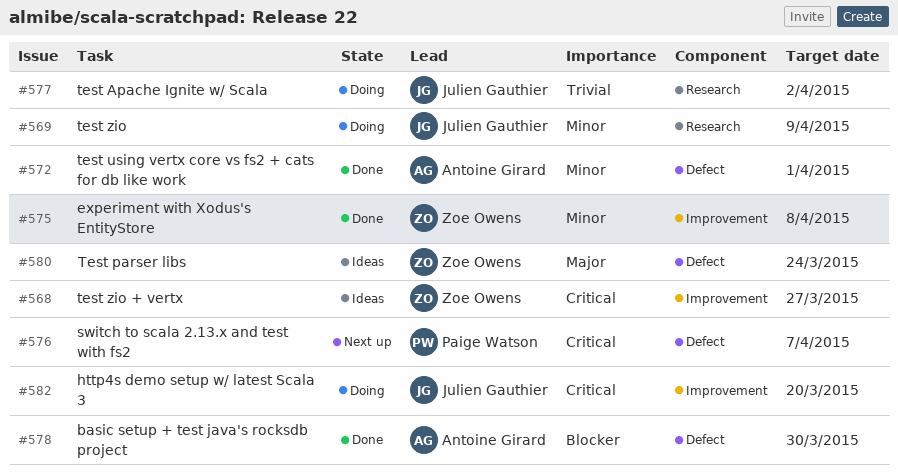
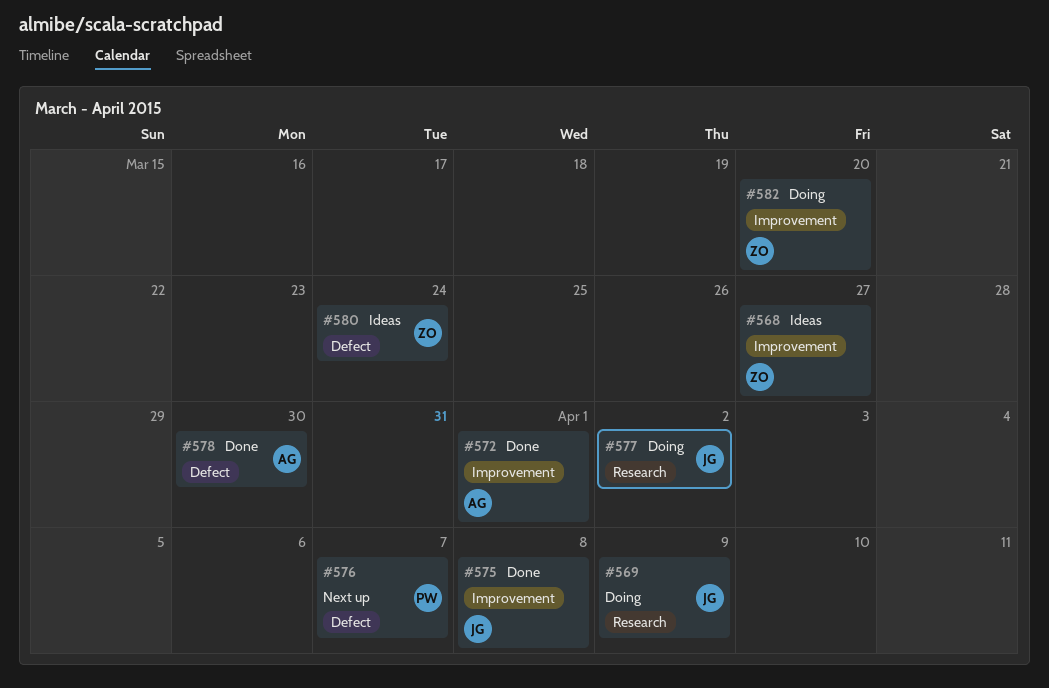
#572, label: Defect -> Improvement
#575, owner: Zoe Owens -> Julien Gauthier
#582, owner: Julien Gauthier -> Zoe Owens

